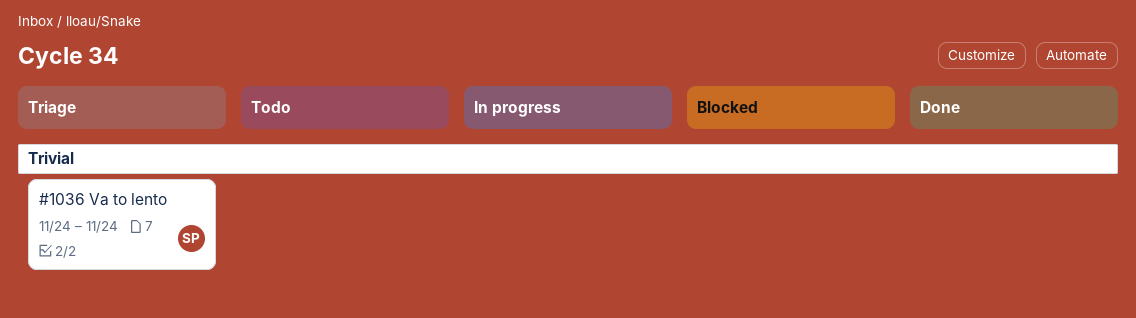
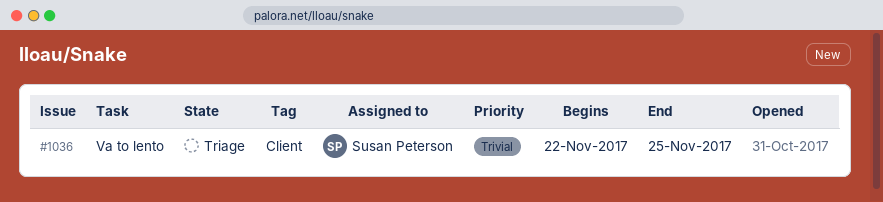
#1036, start: Nov 24 -> Nov 22
#1036, due: Nov 24 -> Nov 25

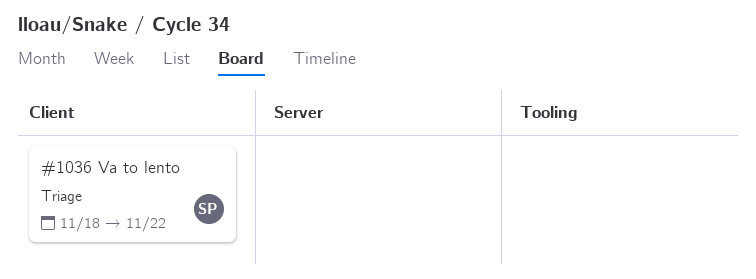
#1036, start: Nov 22 -> Nov 18
#1036, due: Nov 25 -> Nov 22

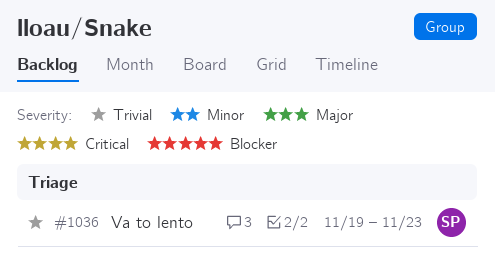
#1036, start: Nov 18 -> Nov 19
#1036, due: Nov 22 -> Nov 23

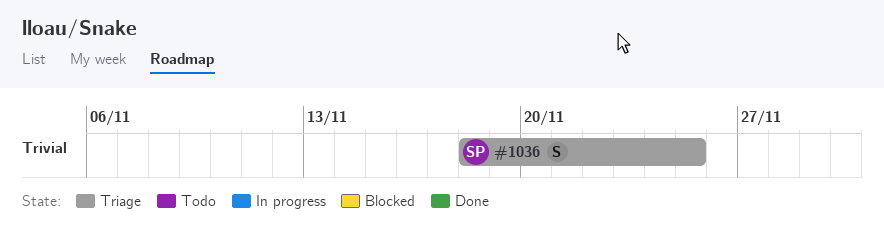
#1036, start: Nov 19 -> Nov 18
#1036, due: Nov 23 -> Nov 25

